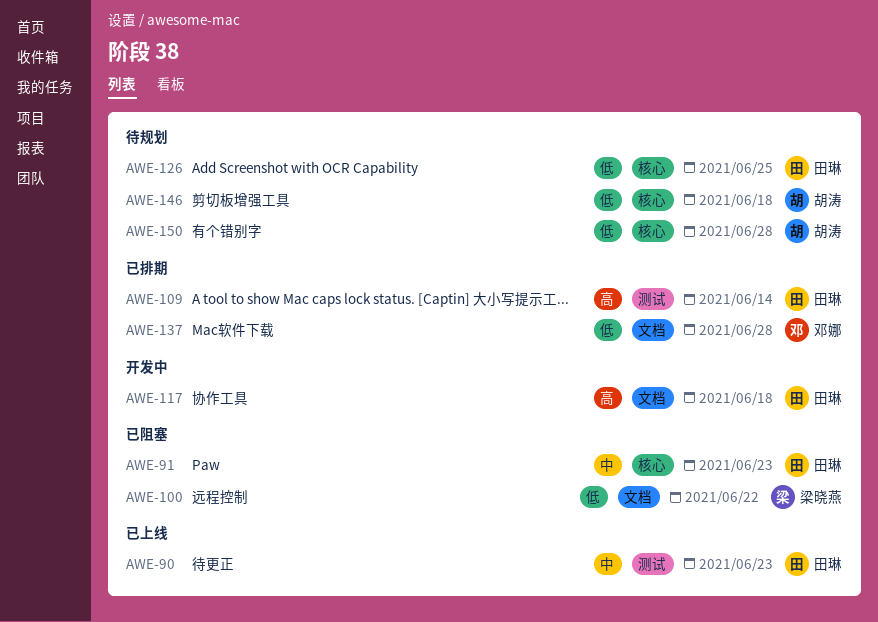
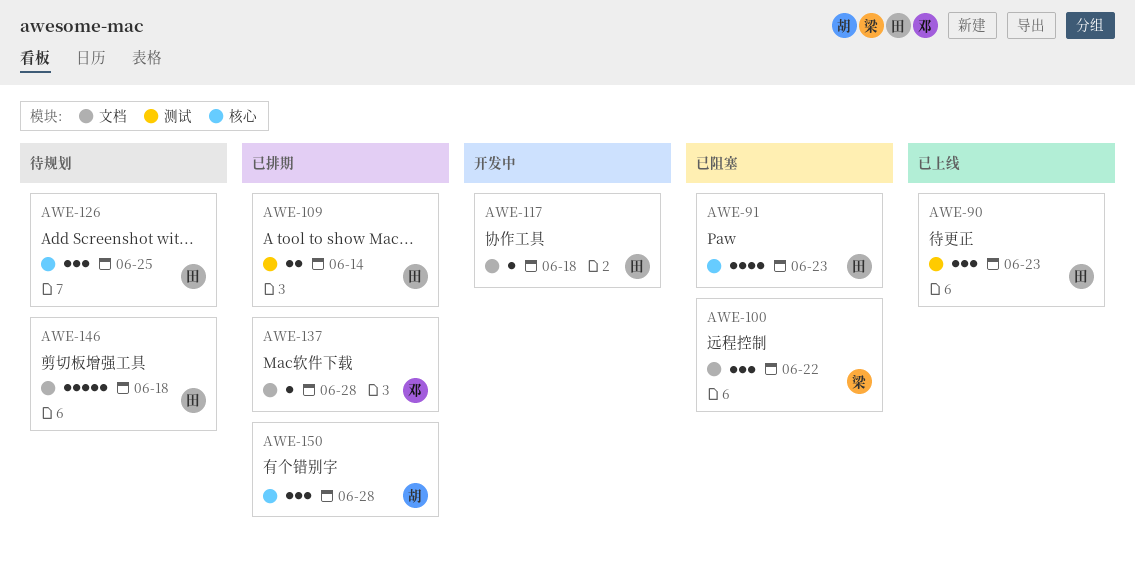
AWE-146, owner: 胡涛 -> 田琳
AWE-146, label: 核心 -> 文档
AWE-150, status: 待规划 -> 已排期

